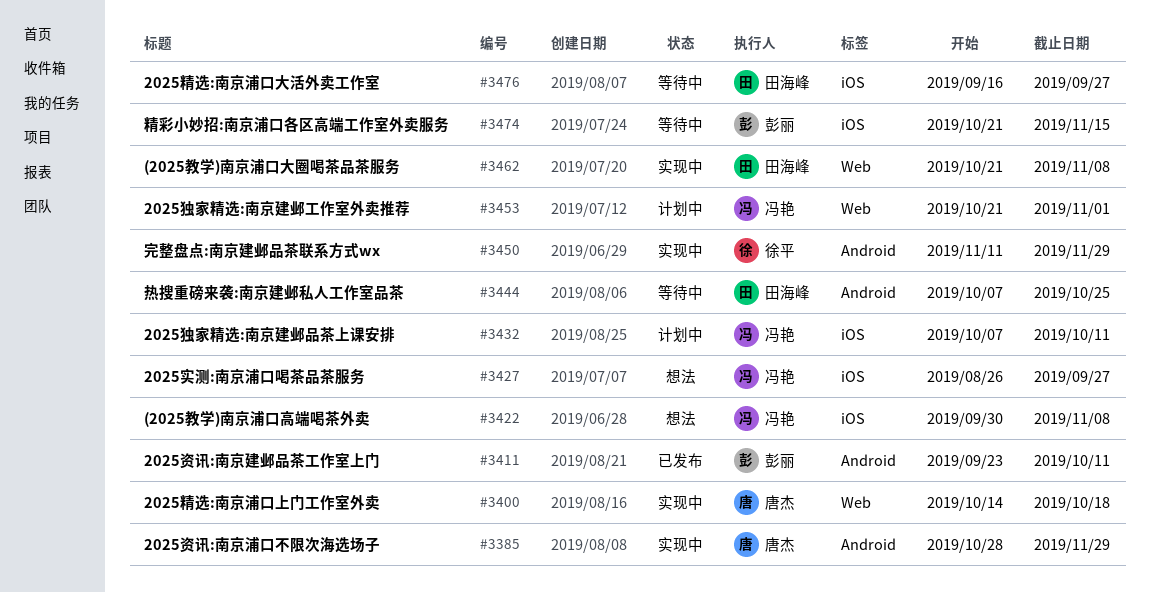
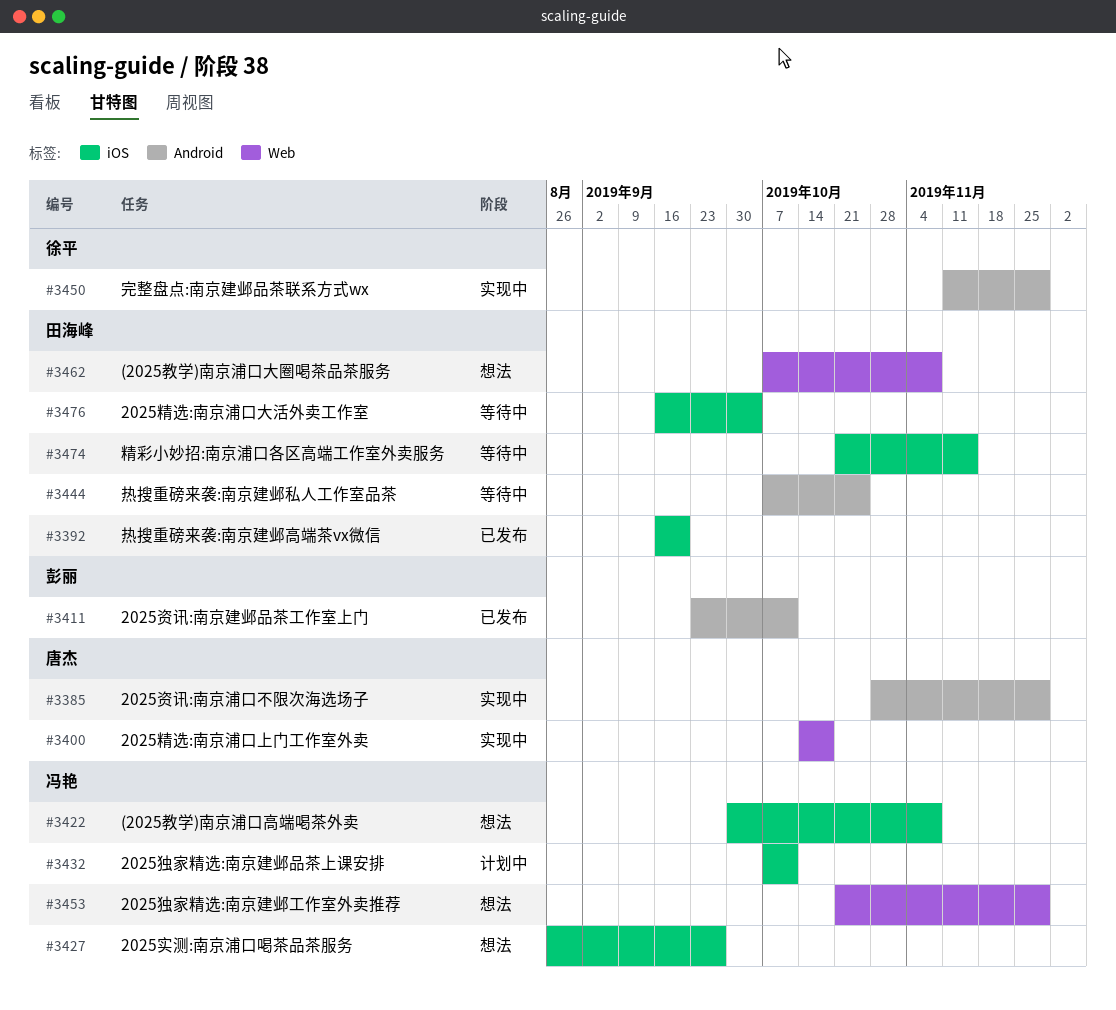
#3392: none -> present
#3453, status: 计划中 -> 想法
#3453, due: Nov 1 -> Nov 29
#3462, status: 实现中 -> 想法
#3462, start: Oct 21 -> Oct 7
#3474, owner: 彭丽 -> 田海峰
#3476, due: Sep 27 -> Oct 4

